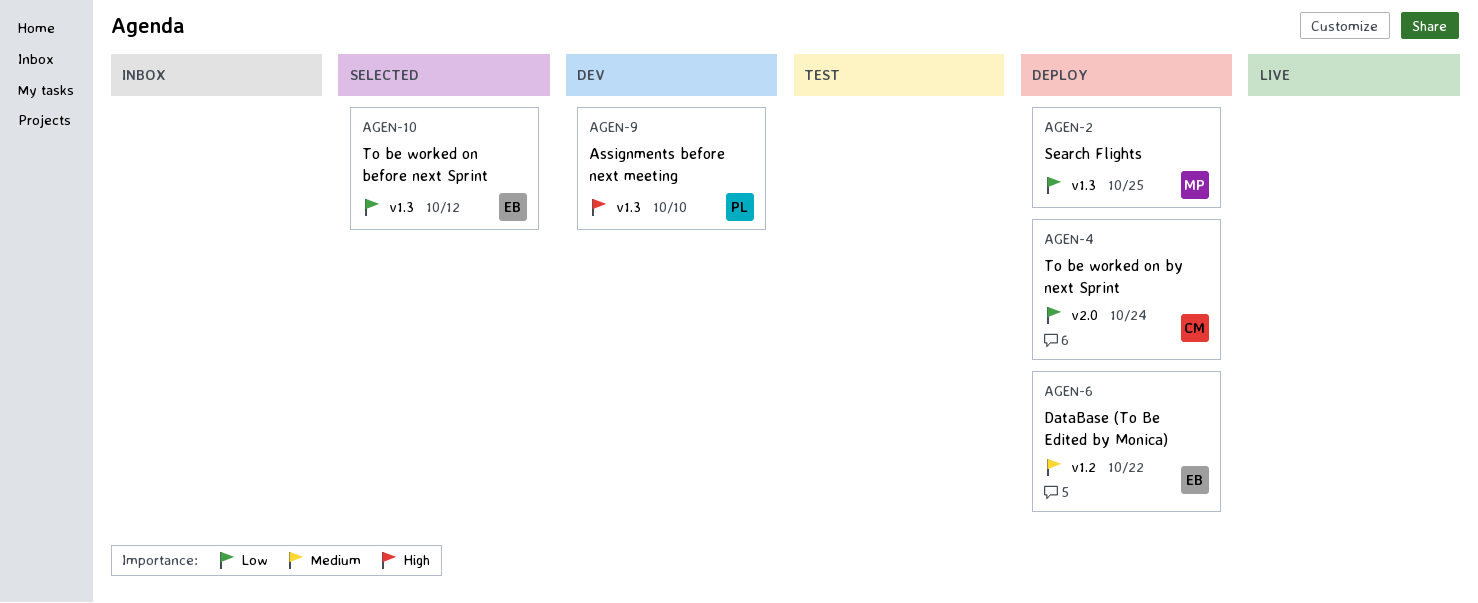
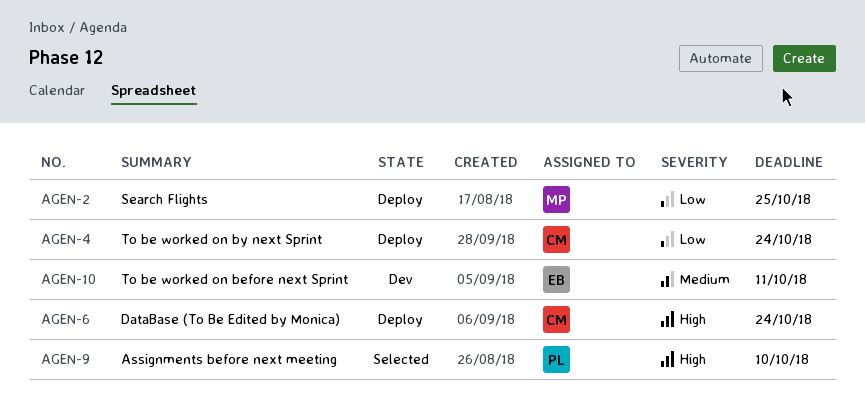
AGEN-6, owner: EB -> CM
AGEN-6, priority: Medium -> High
AGEN-6, due: Oct 22 -> Oct 24
AGEN-9, status: Dev -> Selected
AGEN-10, status: Selected -> Dev
AGEN-10, priority: Low -> Medium
AGEN-10, due: Oct 12 -> Oct 11

